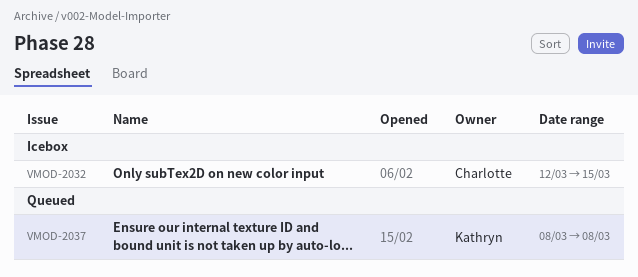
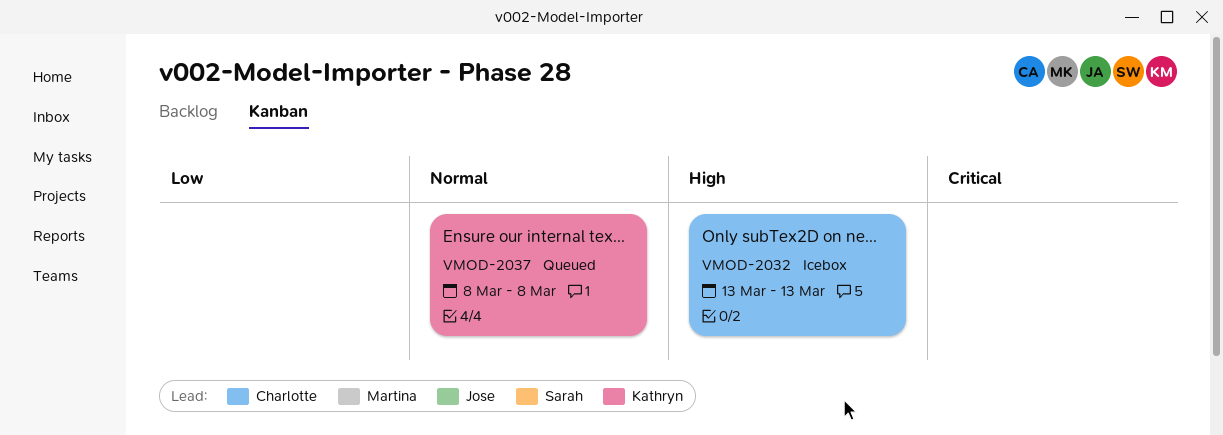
VMOD-2032, start: Mar 12 -> Mar 13
VMOD-2032, due: Mar 15 -> Mar 13

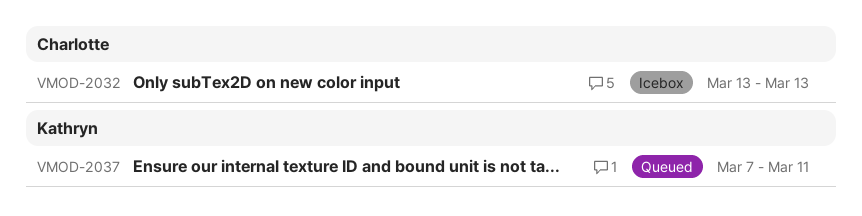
VMOD-2037, start: Mar 8 -> Mar 7
VMOD-2037, due: Mar 8 -> Mar 11

